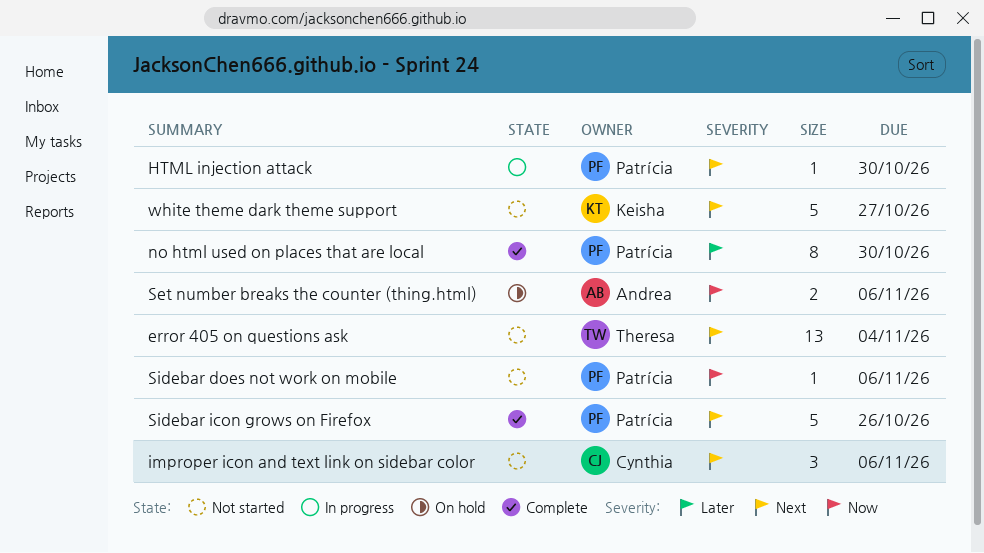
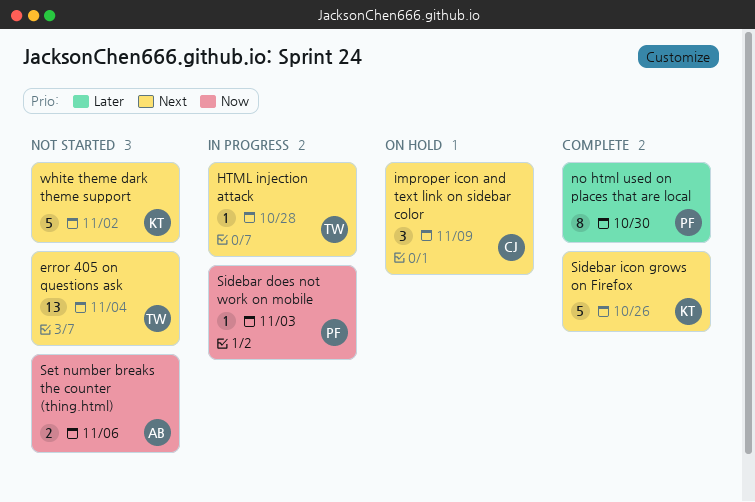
HTML injection attack, owner: Patrícia -> Theresa
HTML injection attack, due: Oct 30 -> Oct 28
improper icon and text link on sidebar color, status: Not started -> On hold
improper icon and text link on sidebar color, due: Nov 6 -> Nov 9
Set number breaks the counter (thing.html), status: On hold -> Not started
Sidebar does not work on mobile, status: Not started -> In progress
Sidebar does not work on mobile, due: Nov 6 -> Nov 3
Sidebar icon grows on Firefox, owner: Patrícia -> Keisha
white theme dark theme support, due: Oct 27 -> Nov 2

